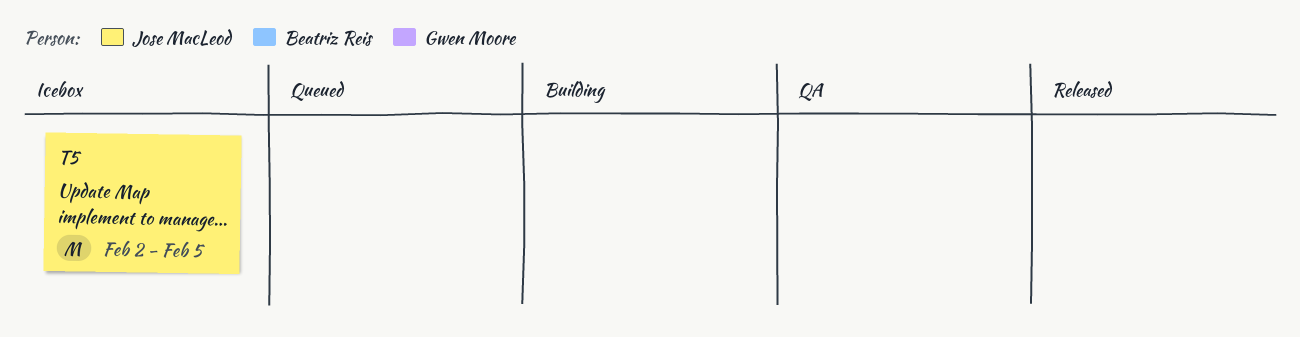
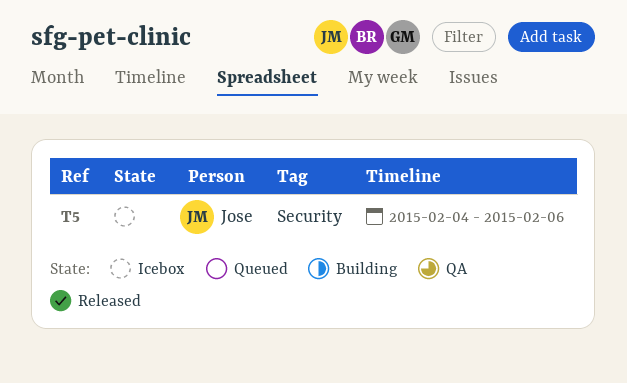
T5, start: Feb 2 -> Feb 4
T5, due: Feb 5 -> Feb 6

